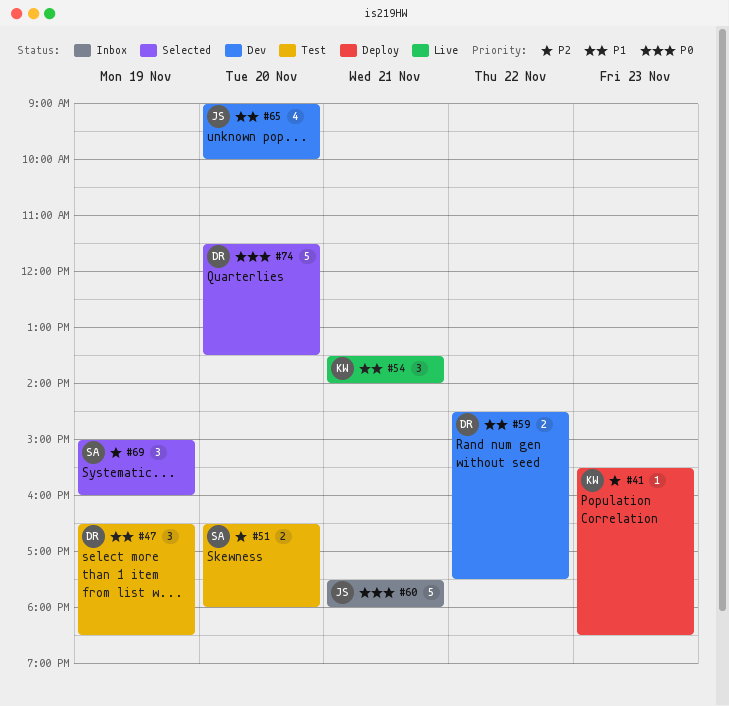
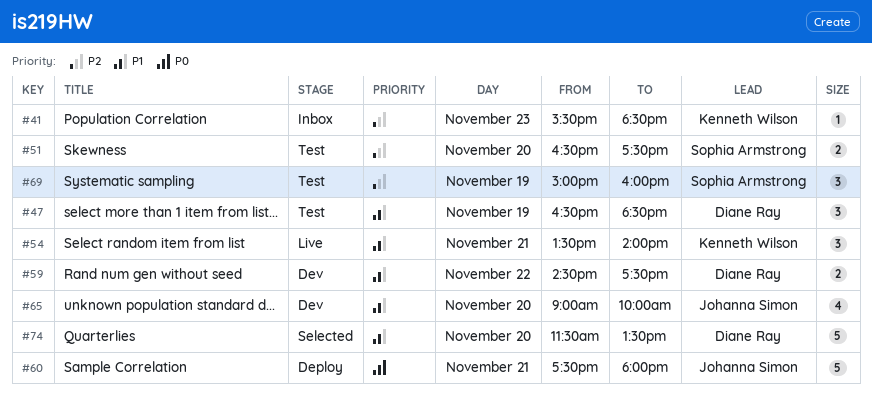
#41, status: Deploy -> Inbox
#51, ends: 18:00 -> 17:30
#60, status: Inbox -> Deploy
#69, status: Selected -> Test
#74, priority: P0 -> P1

